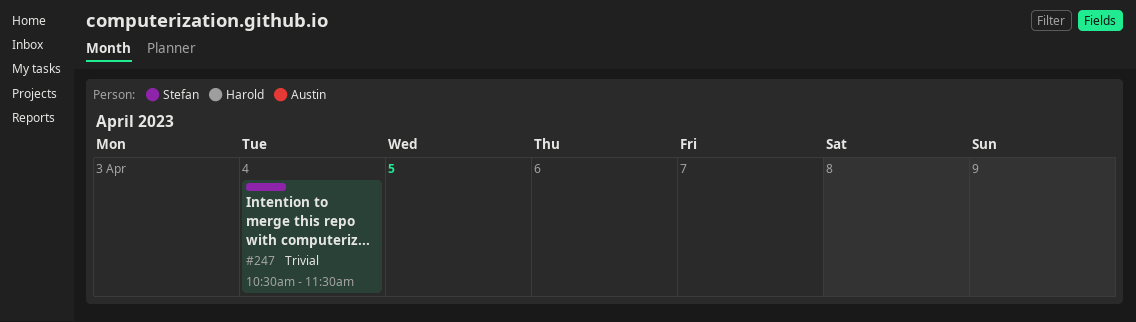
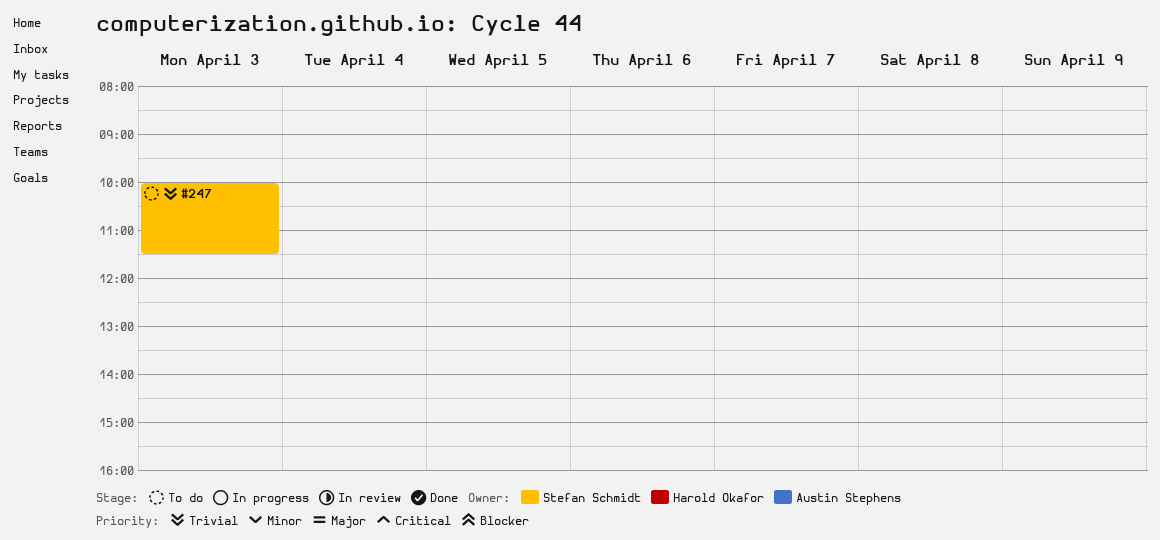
#247, day: Apr 4 -> Apr 3
#247, begins: 10:30 -> 10:00

